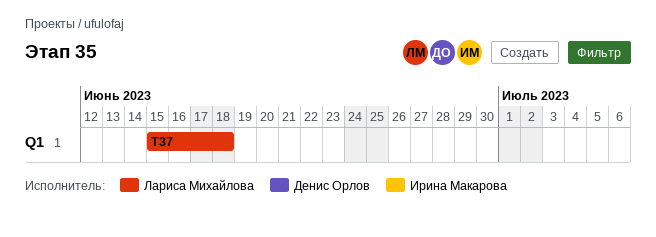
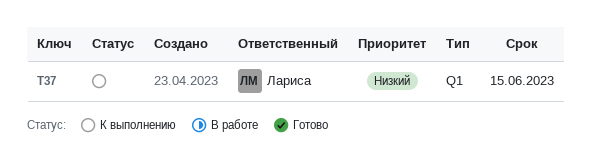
T37, due: Jun 18 -> Jun 15

